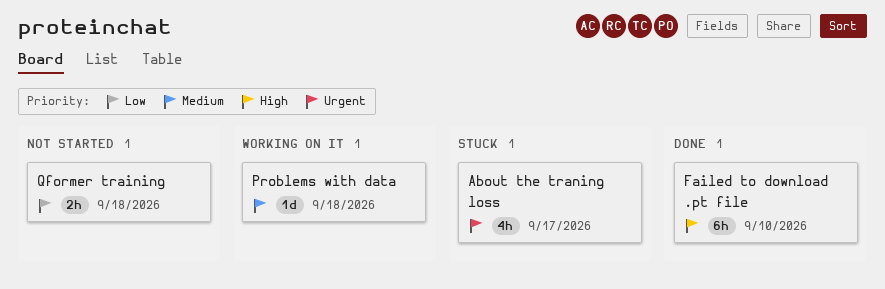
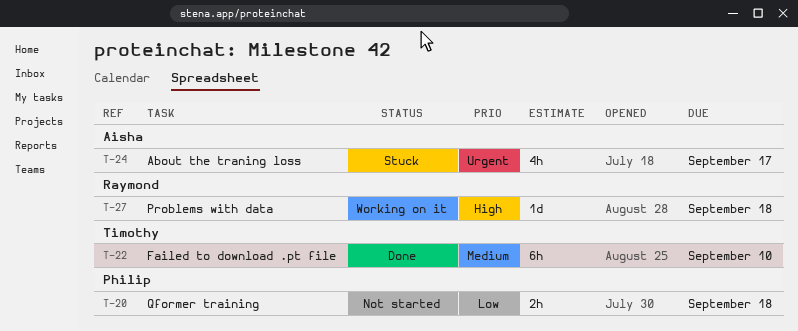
Failed to download .pt file, priority: High -> Medium
Problems with data, priority: Medium -> High

